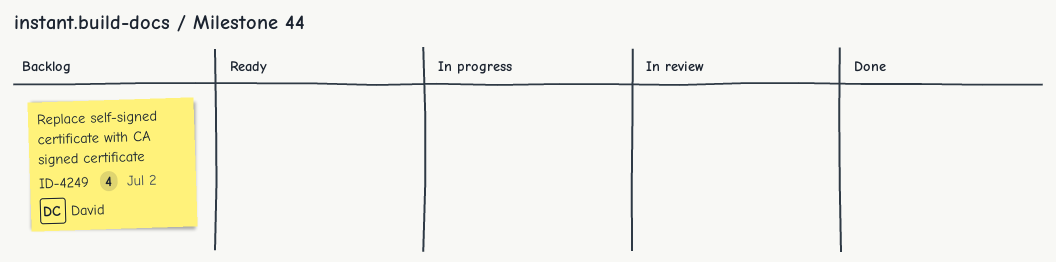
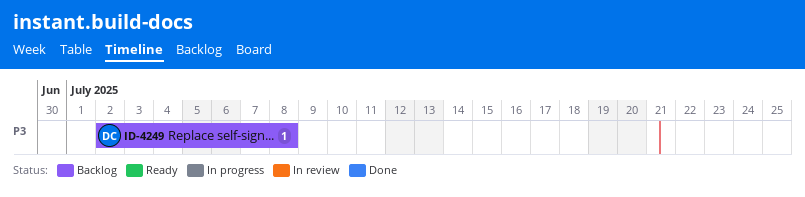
ID-4249, estimate: 4 -> 1
ID-4249, due: Jul 2 -> Jul 8

